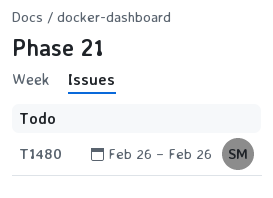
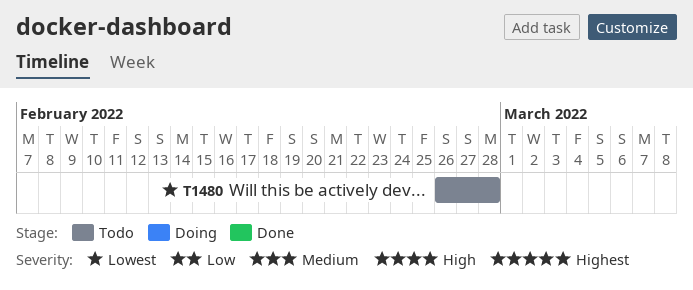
T1480, due: Feb 26 -> Feb 28

